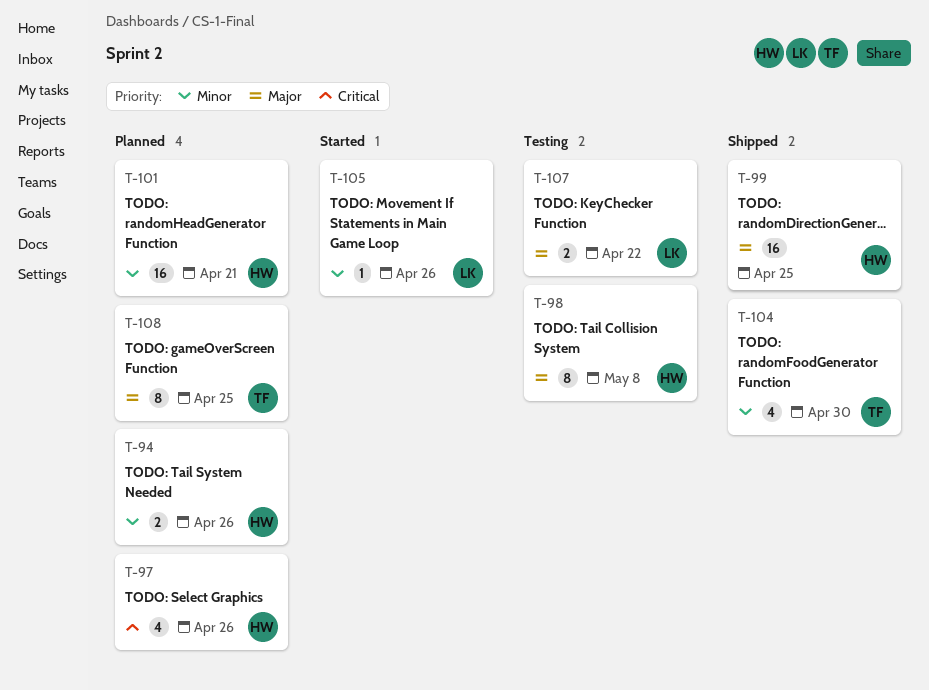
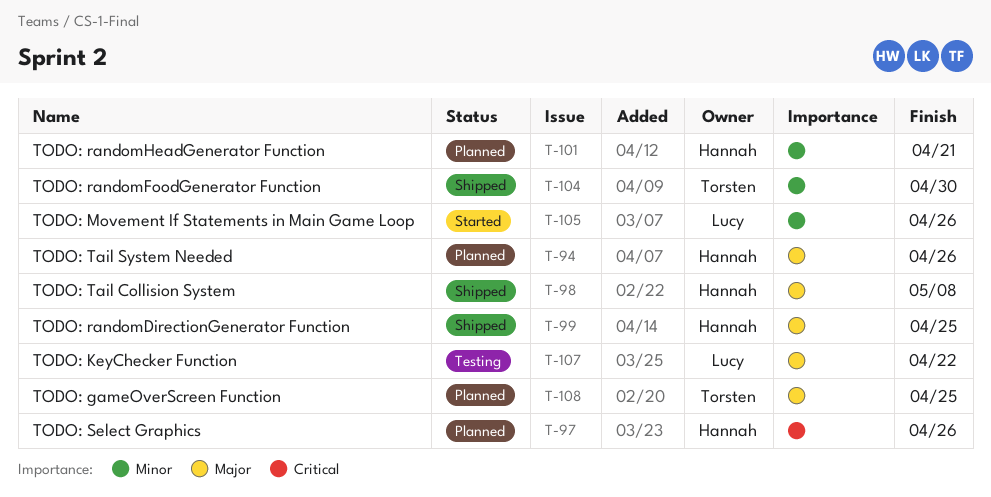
T-94, priority: Minor -> Major
T-98, status: Testing -> Shipped

